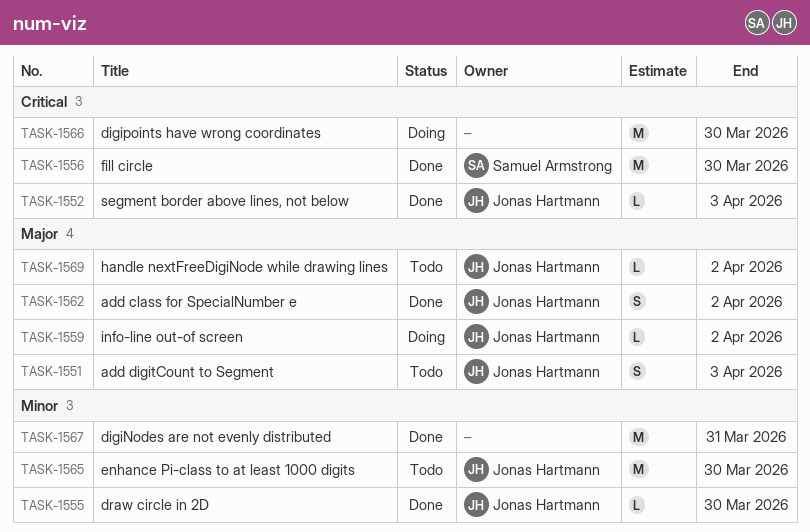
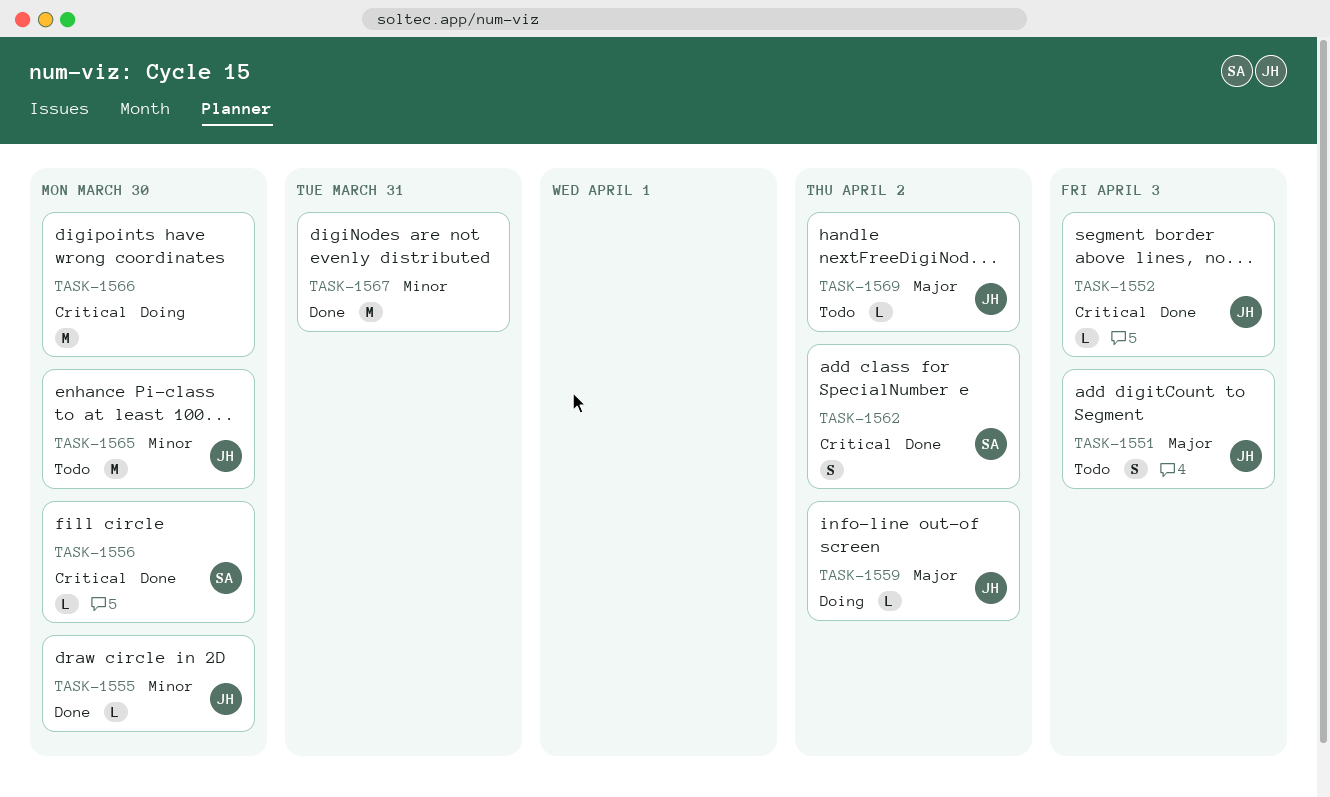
TASK-1556, estimate: M -> L
TASK-1562, owner: Jonas Hartmann -> Samuel Armstrong
TASK-1562, priority: Major -> Critical

